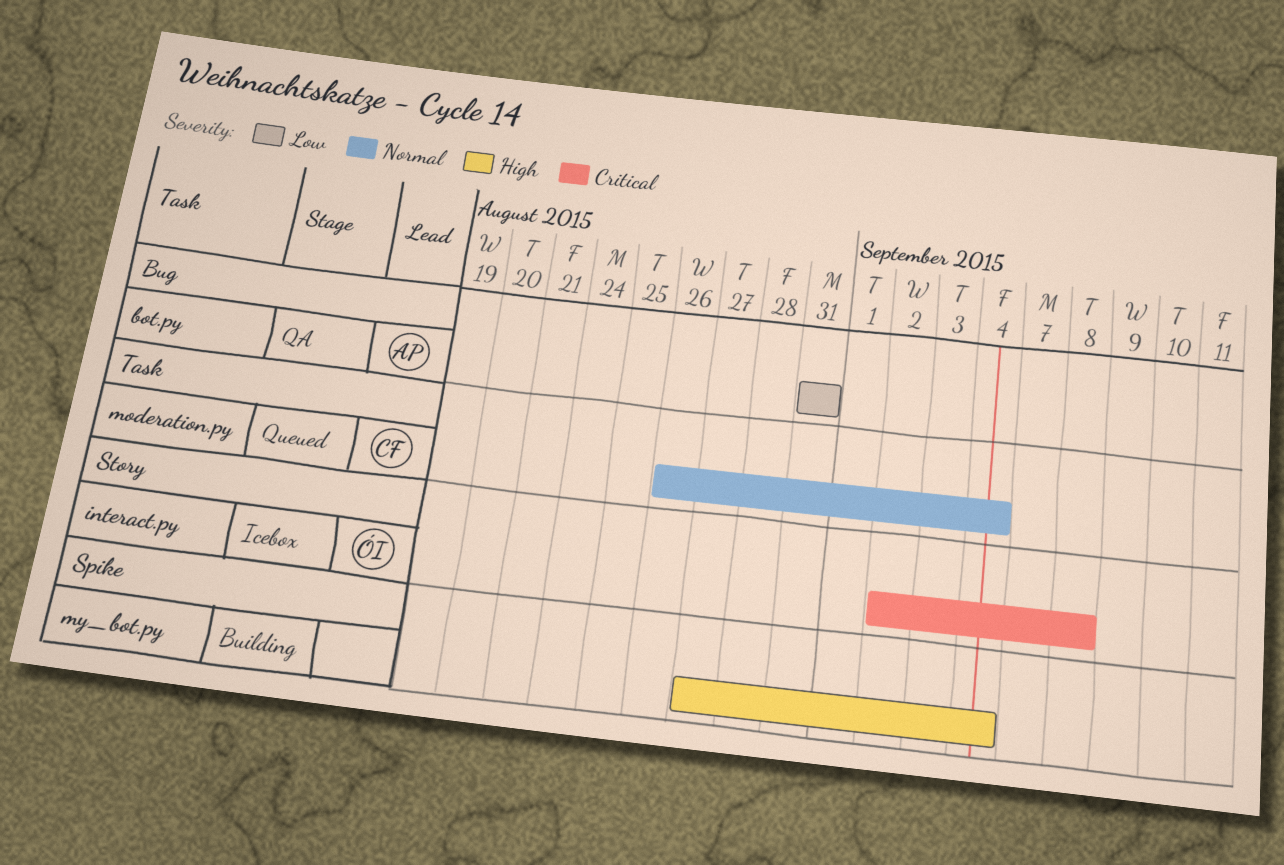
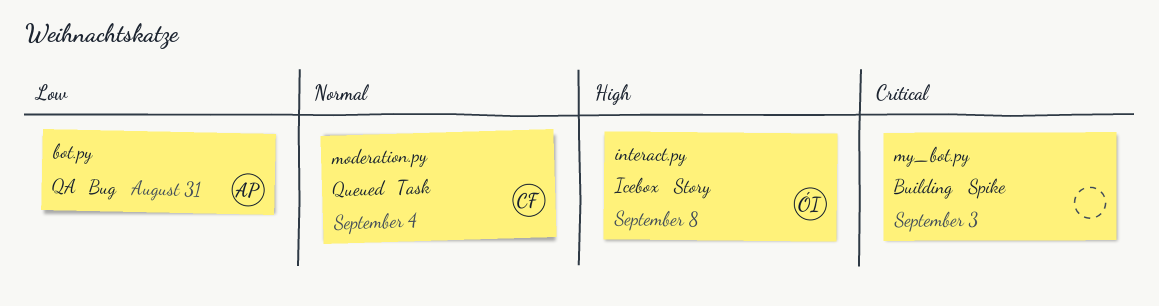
interact.py, priority: Critical -> High
my_bot.py, priority: High -> Critical
my_bot.py, due: Sep 4 -> Sep 3

